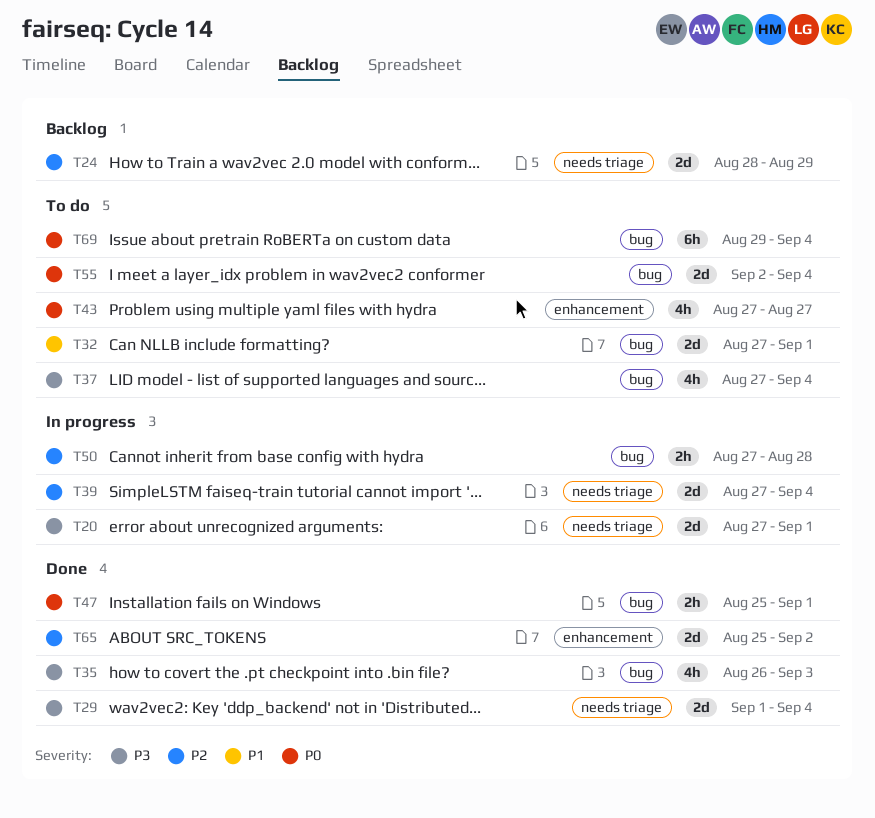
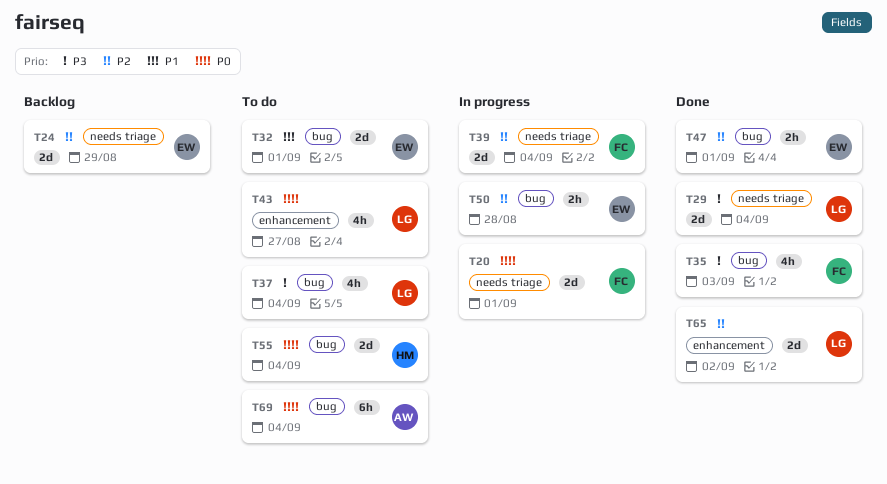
T20, priority: P3 -> P0
T47, priority: P0 -> P2

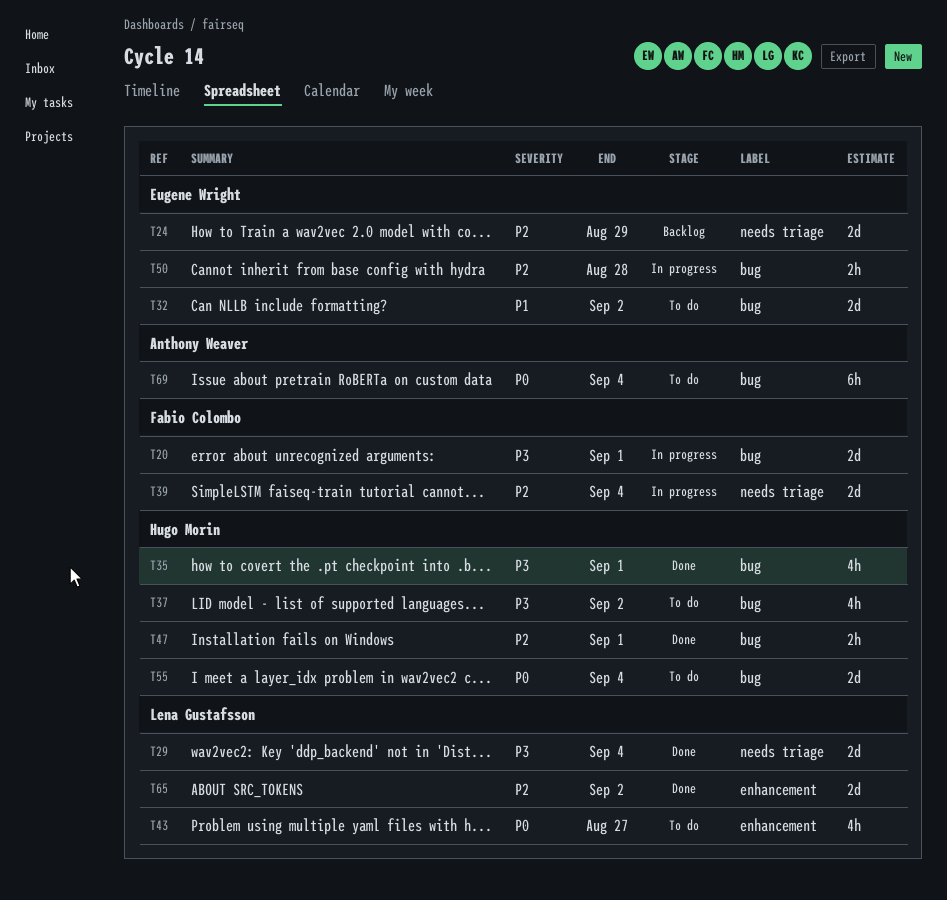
T20, priority: P0 -> P3
T20, label: needs triage -> bug
T32, due: Sep 1 -> Sep 2
T35, owner: Fabio Colombo -> Hugo Morin
T35, due: Sep 3 -> Sep 1
T37, owner: Lena Gustafsson -> Hugo Morin
T37, due: Sep 4 -> Sep 2
T47, owner: Eugene Wright -> Hugo Morin

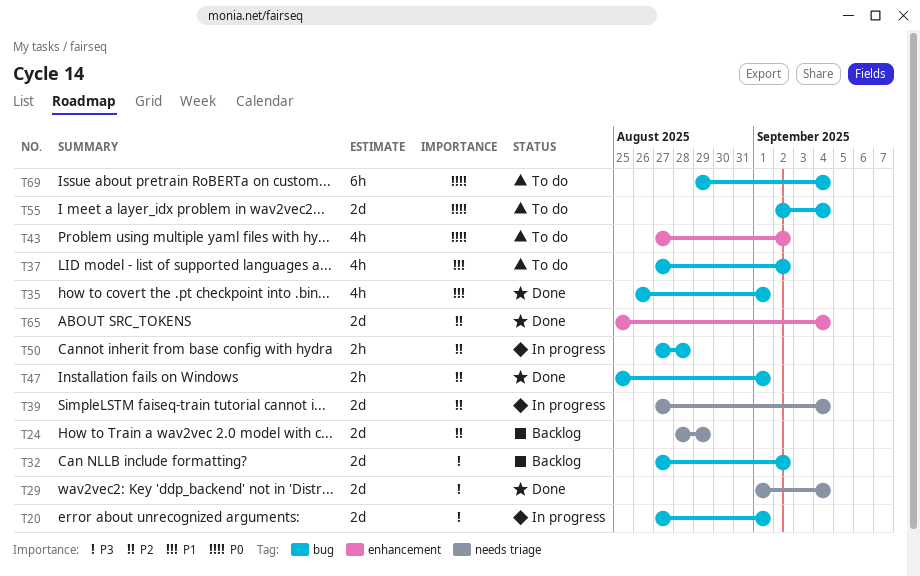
T32, status: To do -> Backlog
T32, priority: P1 -> P3
T35, priority: P3 -> P1
T37, priority: P3 -> P1
T43, due: Aug 27 -> Sep 2
T65, due: Sep 2 -> Sep 4

